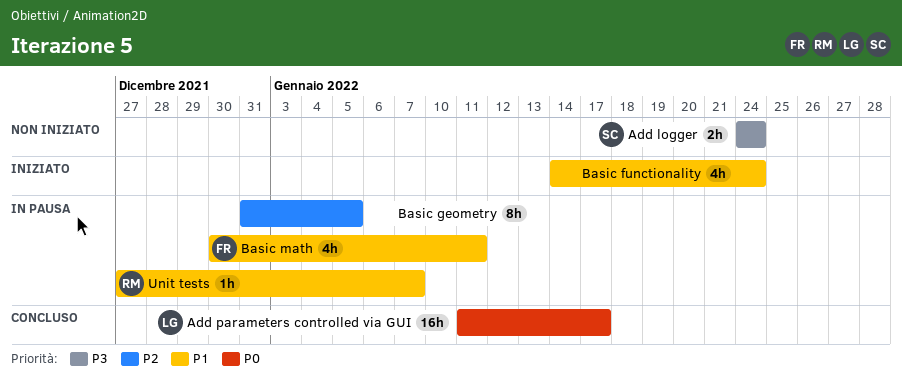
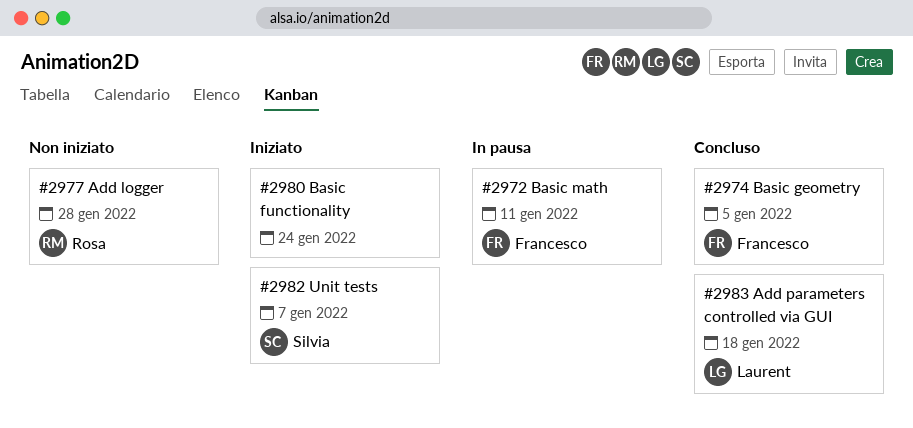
Add logger, owner: Silvia -> Rosa
Add logger, due: Jan 24 -> Jan 28
Add parameters controlled via GUI, due: Jan 17 -> Jan 18
Basic geometry, status: In pausa -> Concluso
Basic geometry, owner: none -> Francesco
Unit tests, status: In pausa -> Iniziato
Unit tests, owner: Rosa -> Silvia

